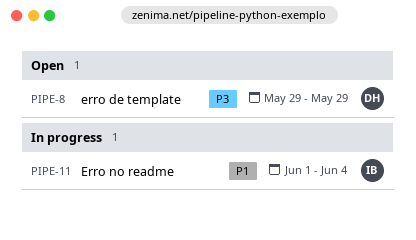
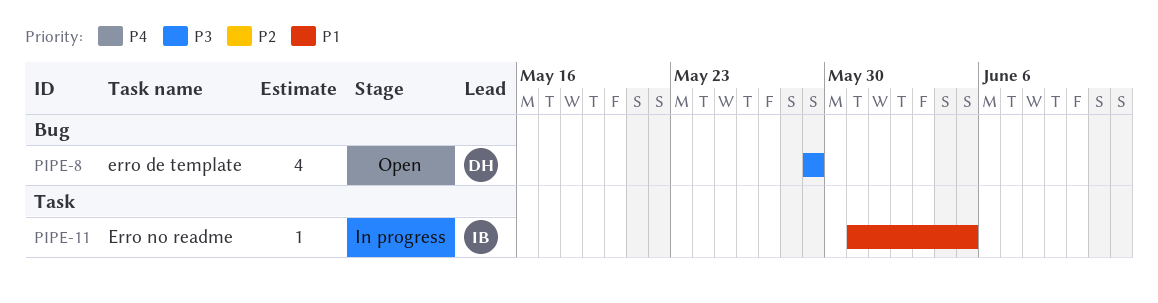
PIPE-11, start: Jun 1 -> May 31
PIPE-11, due: Jun 4 -> Jun 5

